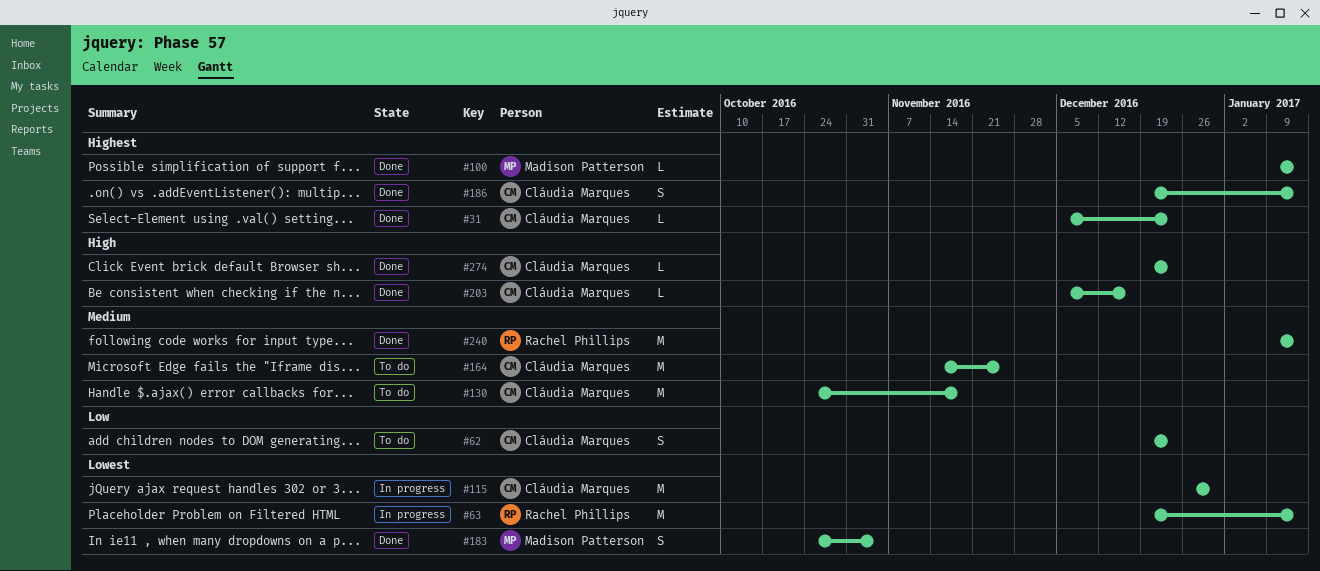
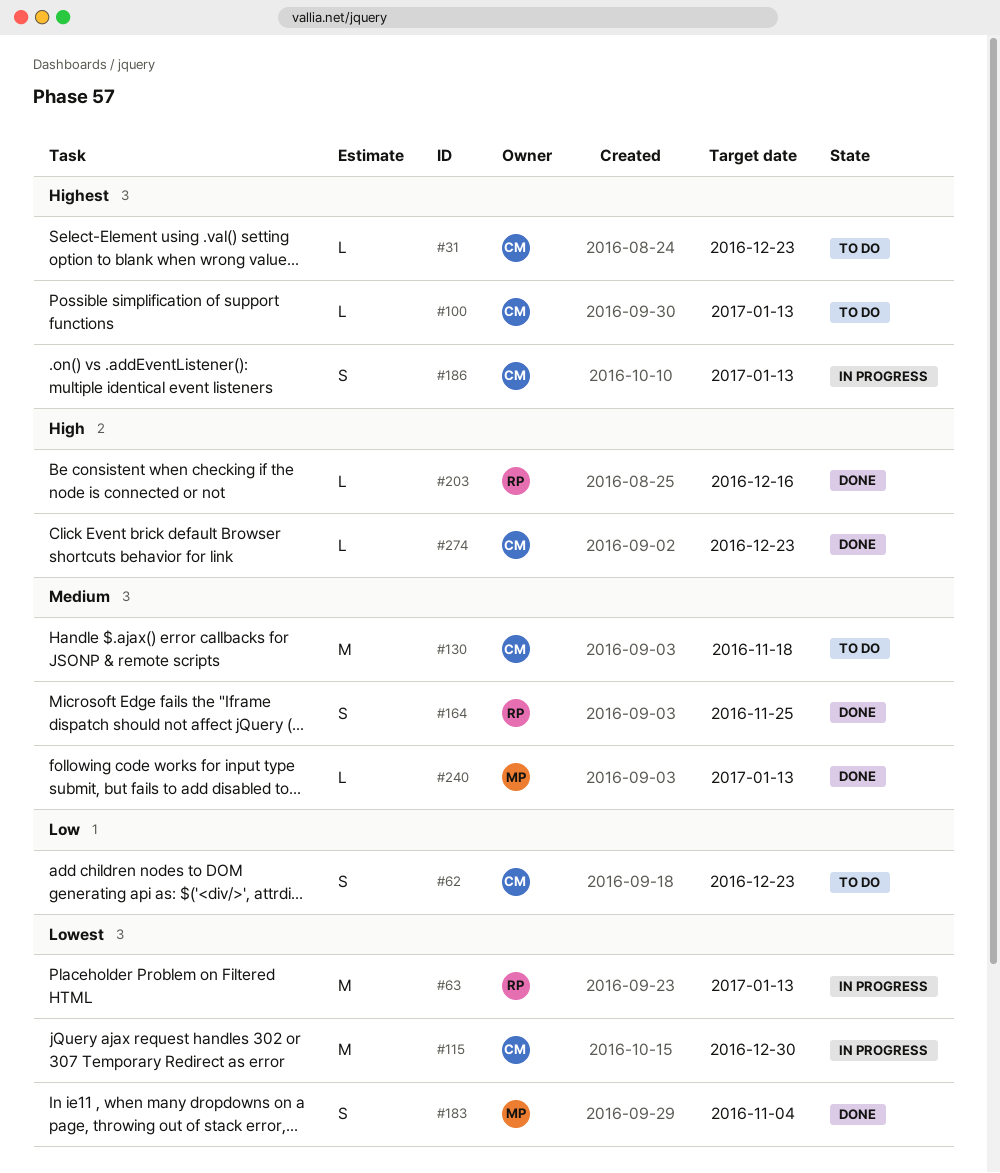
#31, status: Done -> To do
#100, status: Done -> To do
#100, owner: Madison Patterson -> Cláudia Marques
#164, status: To do -> Done
#164, owner: Cláudia Marques -> Rachel Phillips
#164, estimate: M -> S
#186, status: Done -> In progress
#203, owner: Cláudia Marques -> Rachel Phillips
#240, owner: Rachel Phillips -> Madison Patterson
#240, estimate: M -> L

